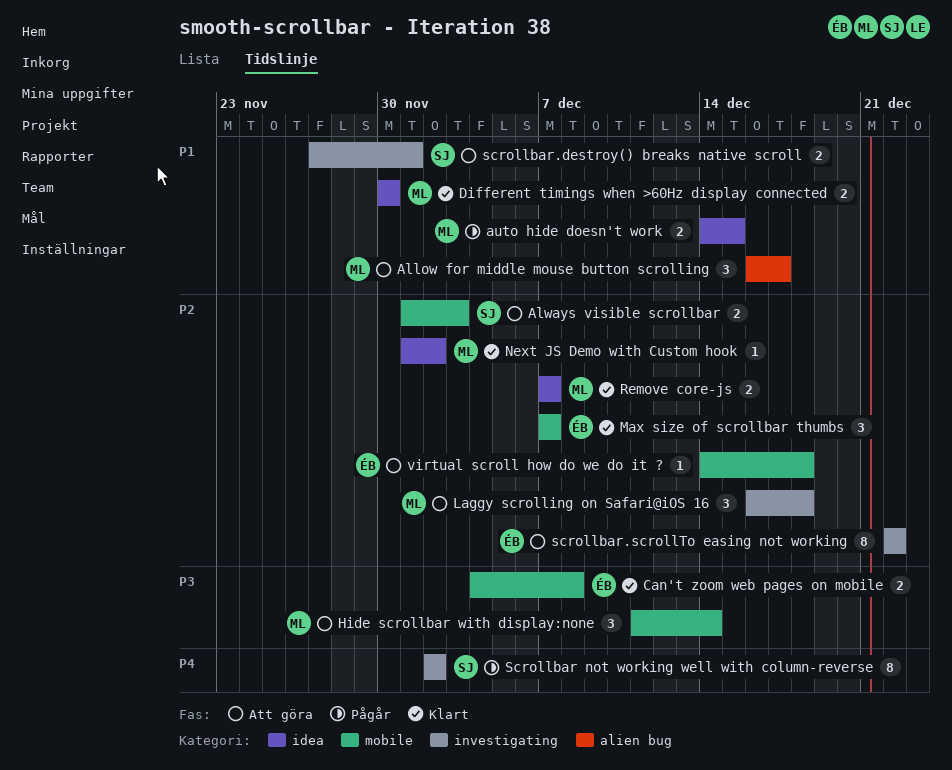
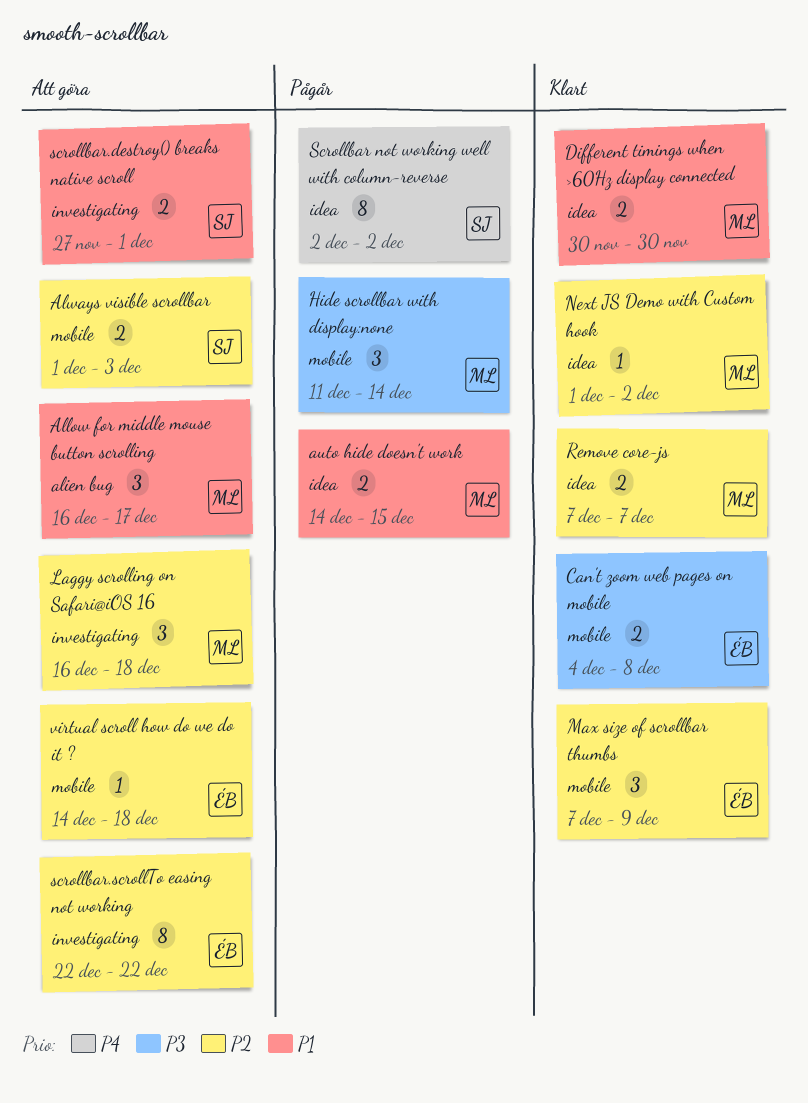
Hide scrollbar with display:none, status: Att göra -> Pågår
Max size of scrollbar thumbs, due: Dec 7 -> Dec 9
Scrollbar not working well with column-reverse, label: investigating -> idea

